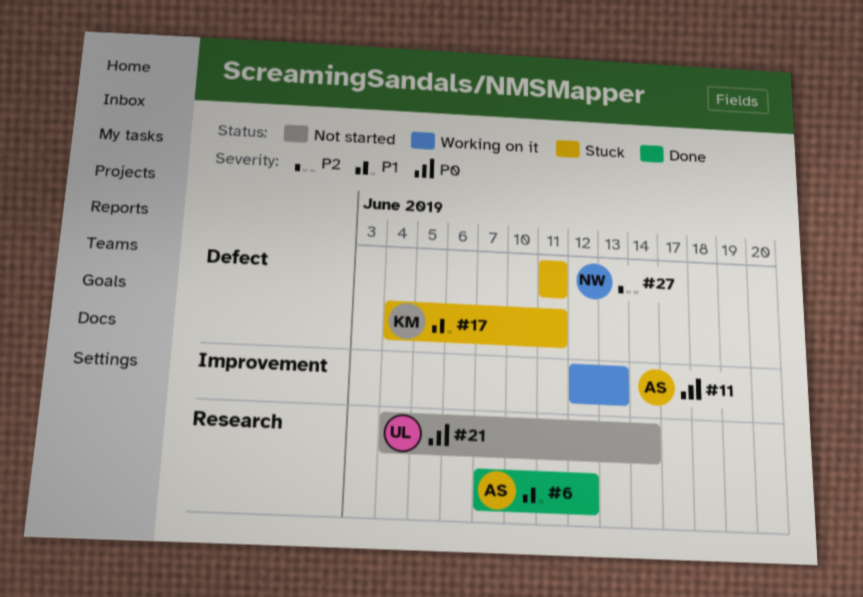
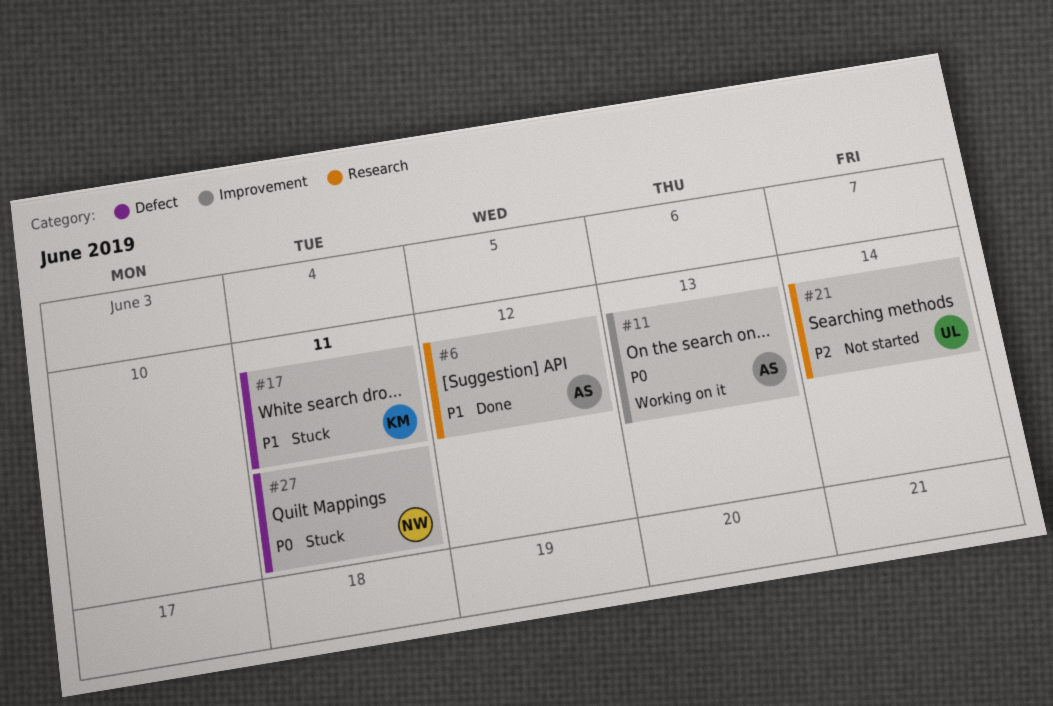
#21, priority: P0 -> P2
#27, priority: P2 -> P0

